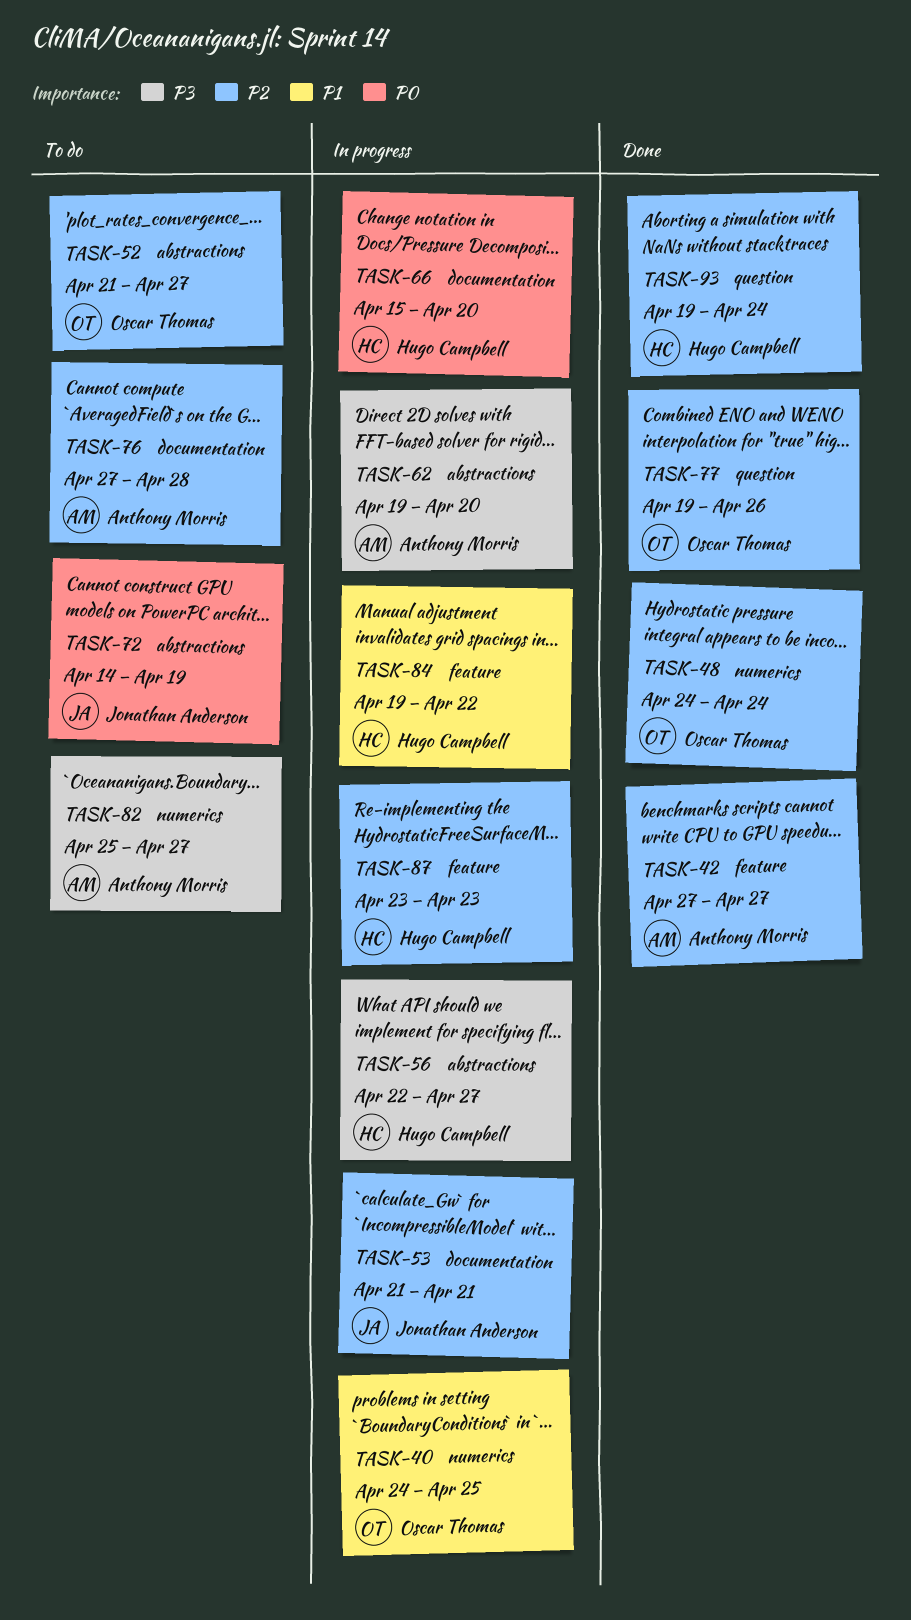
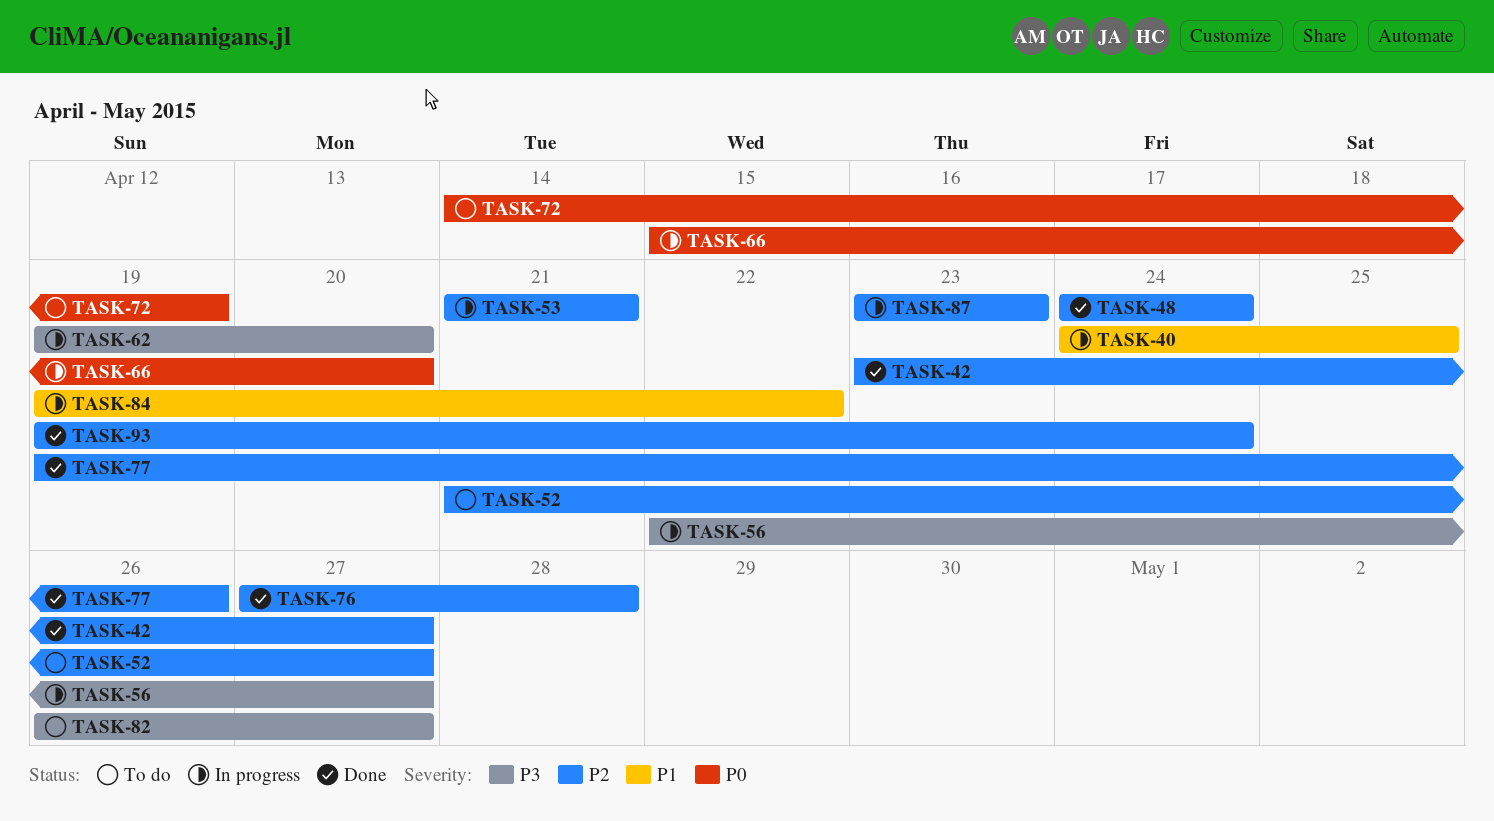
TASK-42, start: Apr 27 -> Apr 23
TASK-76, status: To do -> Done
TASK-82, start: Apr 25 -> Apr 26

